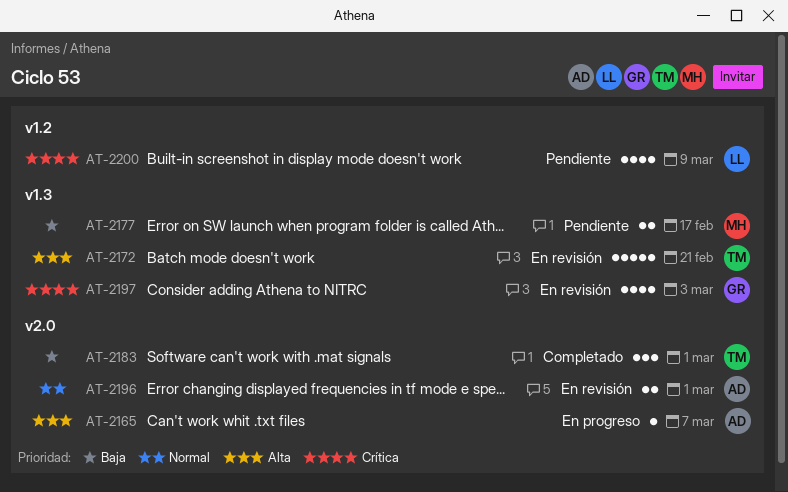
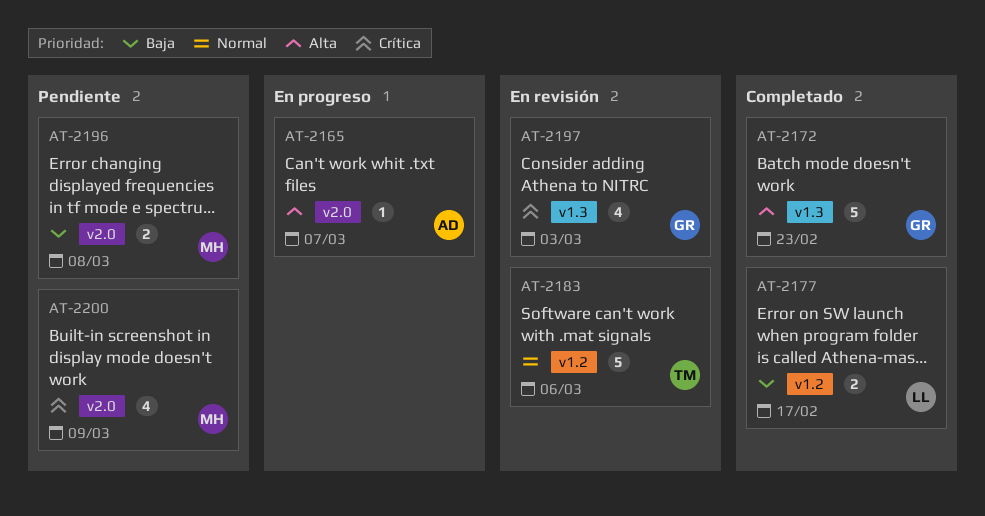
AT-2172, status: En revisión -> Completado
AT-2172, owner: TM -> GR
AT-2172, due: Feb 21 -> Feb 23
AT-2177, status: Pendiente -> Completado
AT-2177, owner: MH -> LL
AT-2177, label: v1.3 -> v1.2
AT-2183, status: Completado -> En revisión
AT-2183, priority: Baja -> Normal
AT-2183, label: v2.0 -> v1.2
AT-2183, estimate: 3 -> 5
AT-2183, due: Mar 1 -> Mar 6
AT-2196, status: En revisión -> Pendiente
AT-2196, owner: AD -> MH
AT-2196, priority: Normal -> Baja
AT-2196, due: Mar 1 -> Mar 8
AT-2200, owner: LL -> MH
AT-2200, label: v1.2 -> v2.0

